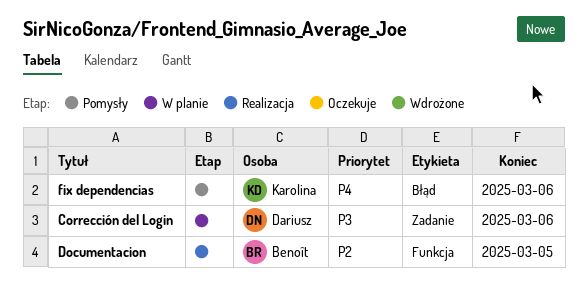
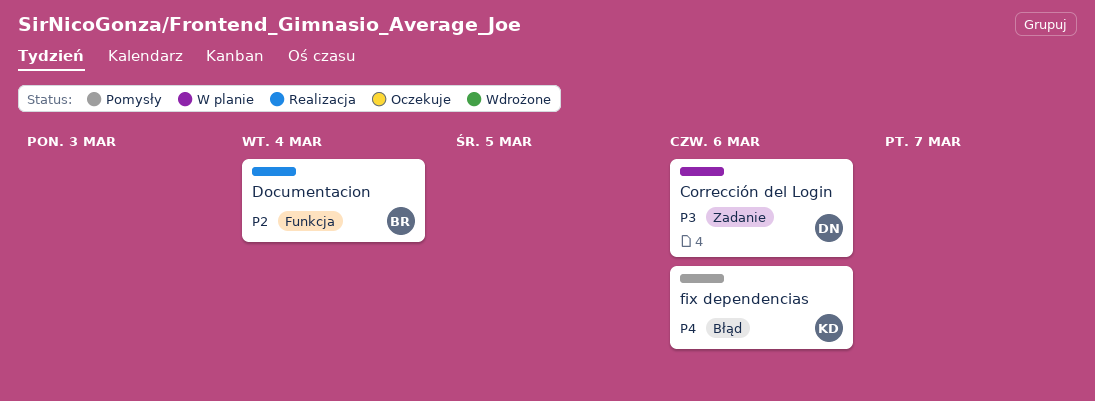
Documentacion, due: Mar 5 -> Mar 4

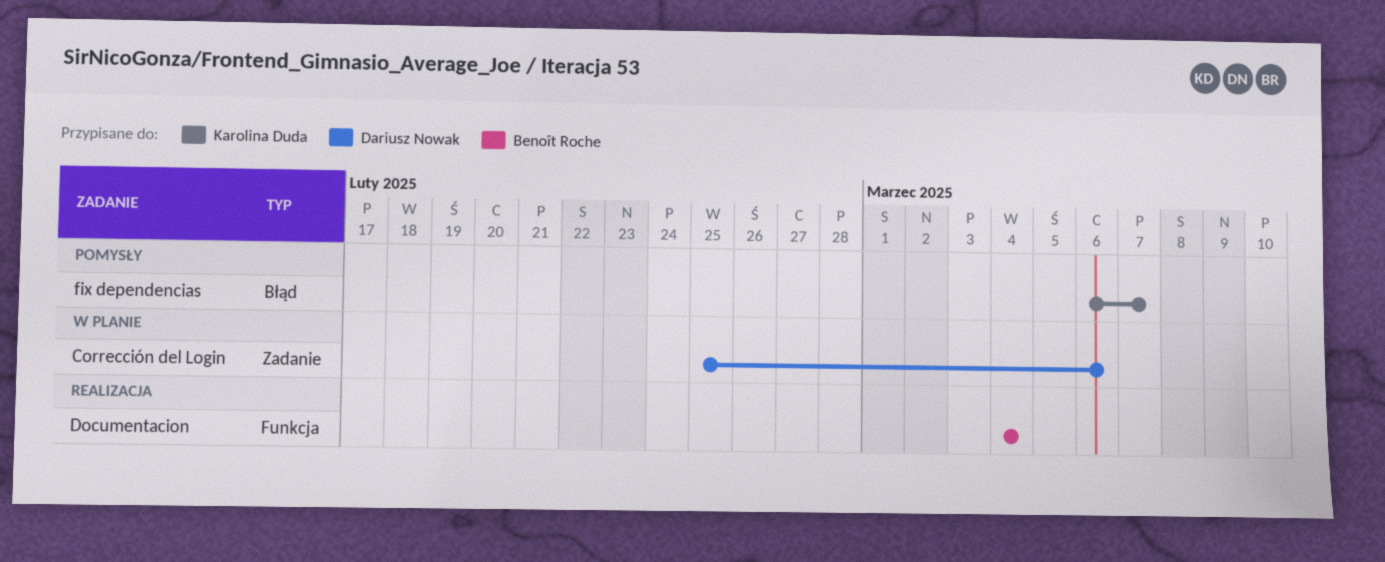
fix dependencias, due: Mar 6 -> Mar 7

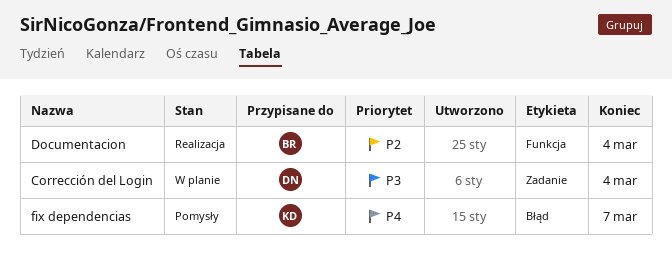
Corrección del Login, due: Mar 6 -> Mar 4

